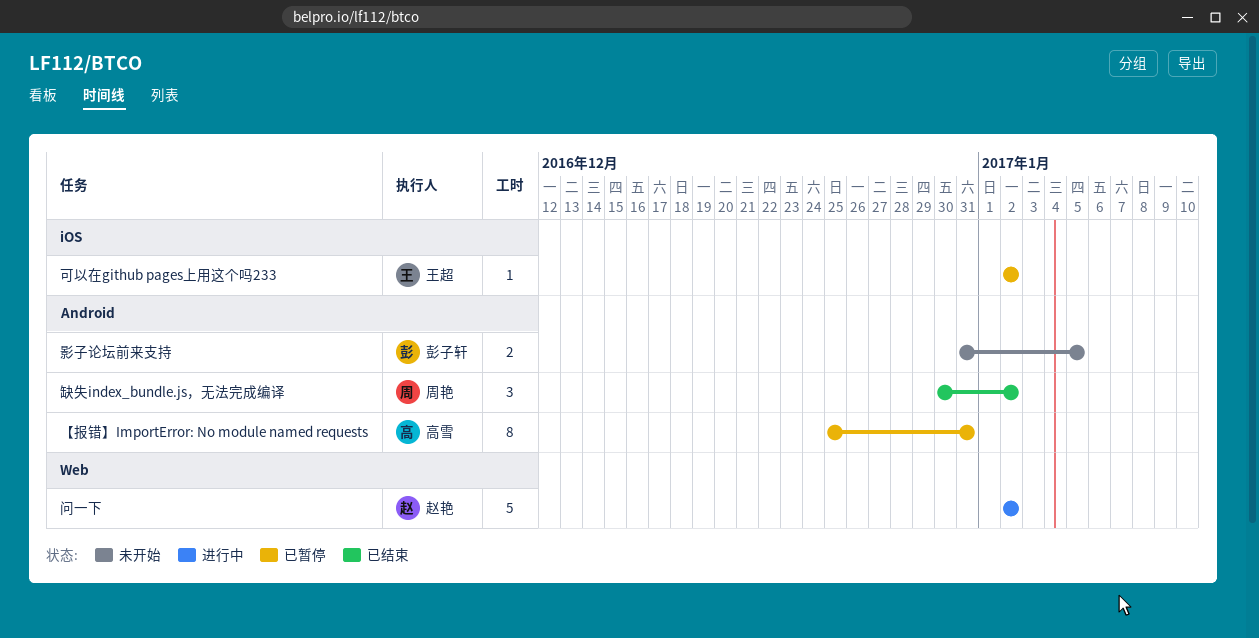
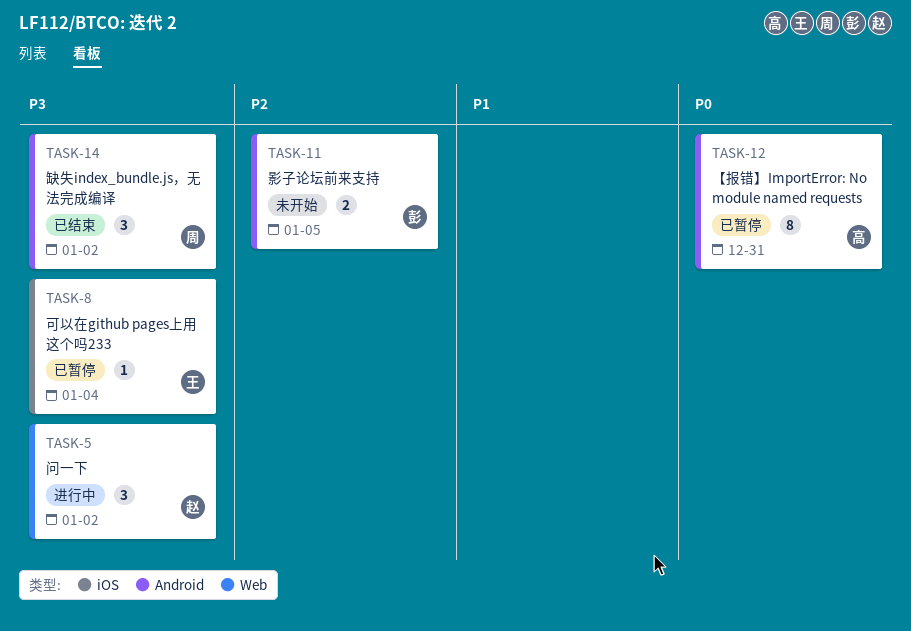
可以在github pages上用这个吗233, due: Jan 2 -> Jan 4
问一下, estimate: 5 -> 3

